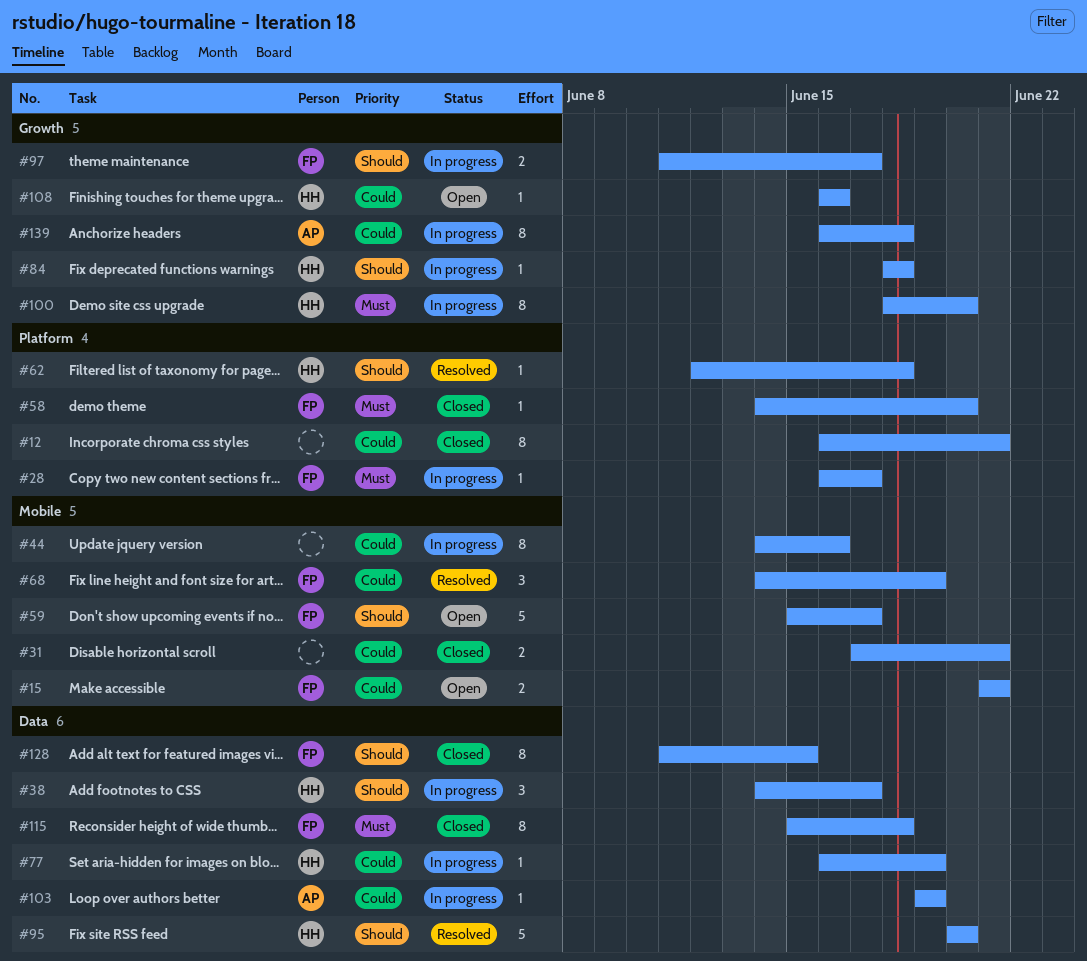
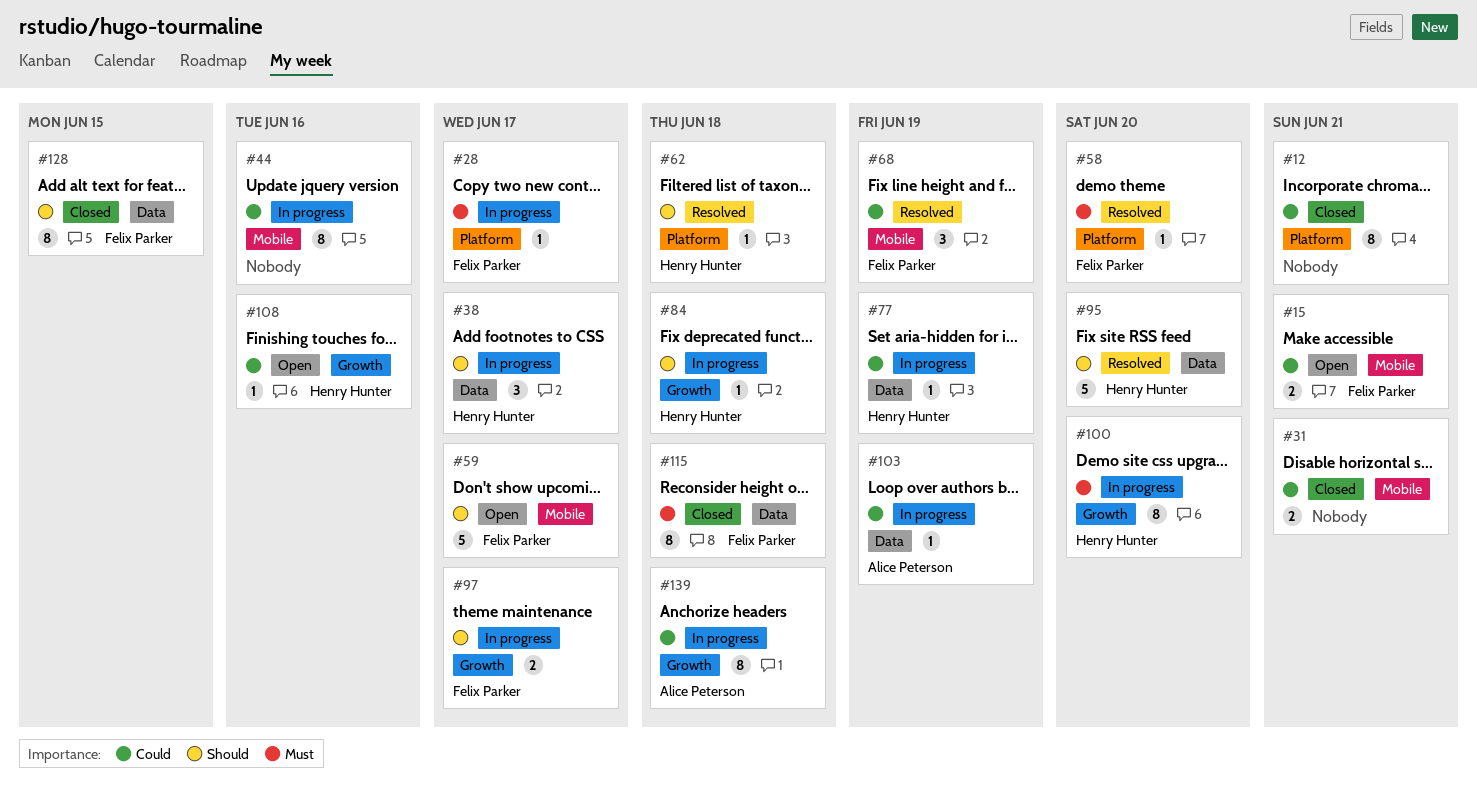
#58, status: Closed -> Resolved

